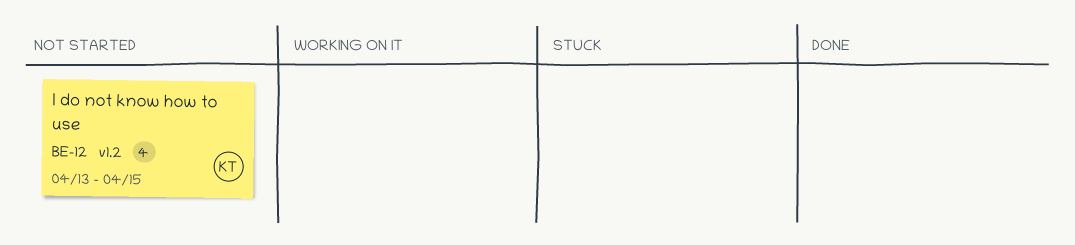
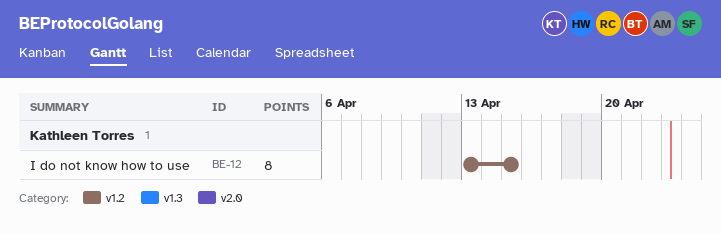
BE-12, estimate: 4 -> 8

